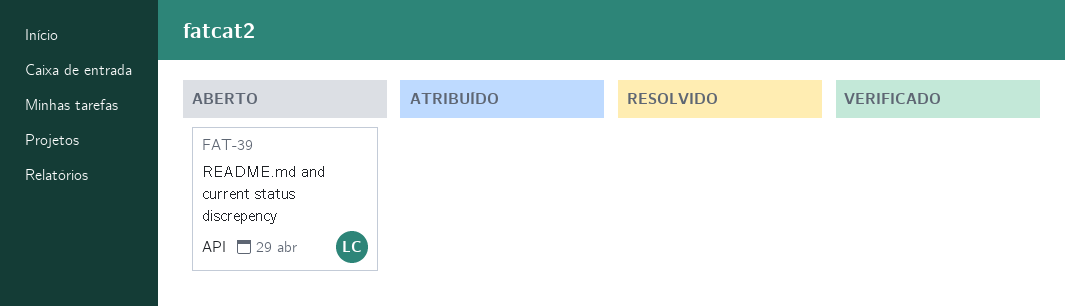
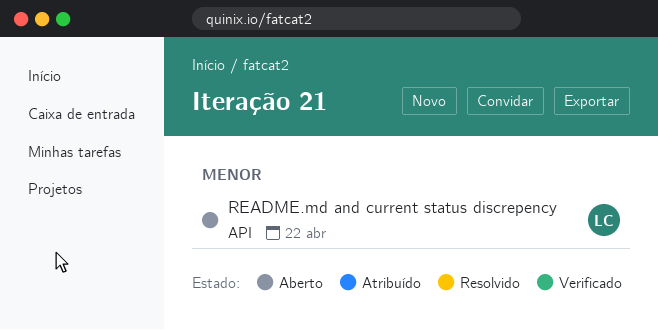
README.md and current status discrepency, due: Apr 29 -> Apr 22

